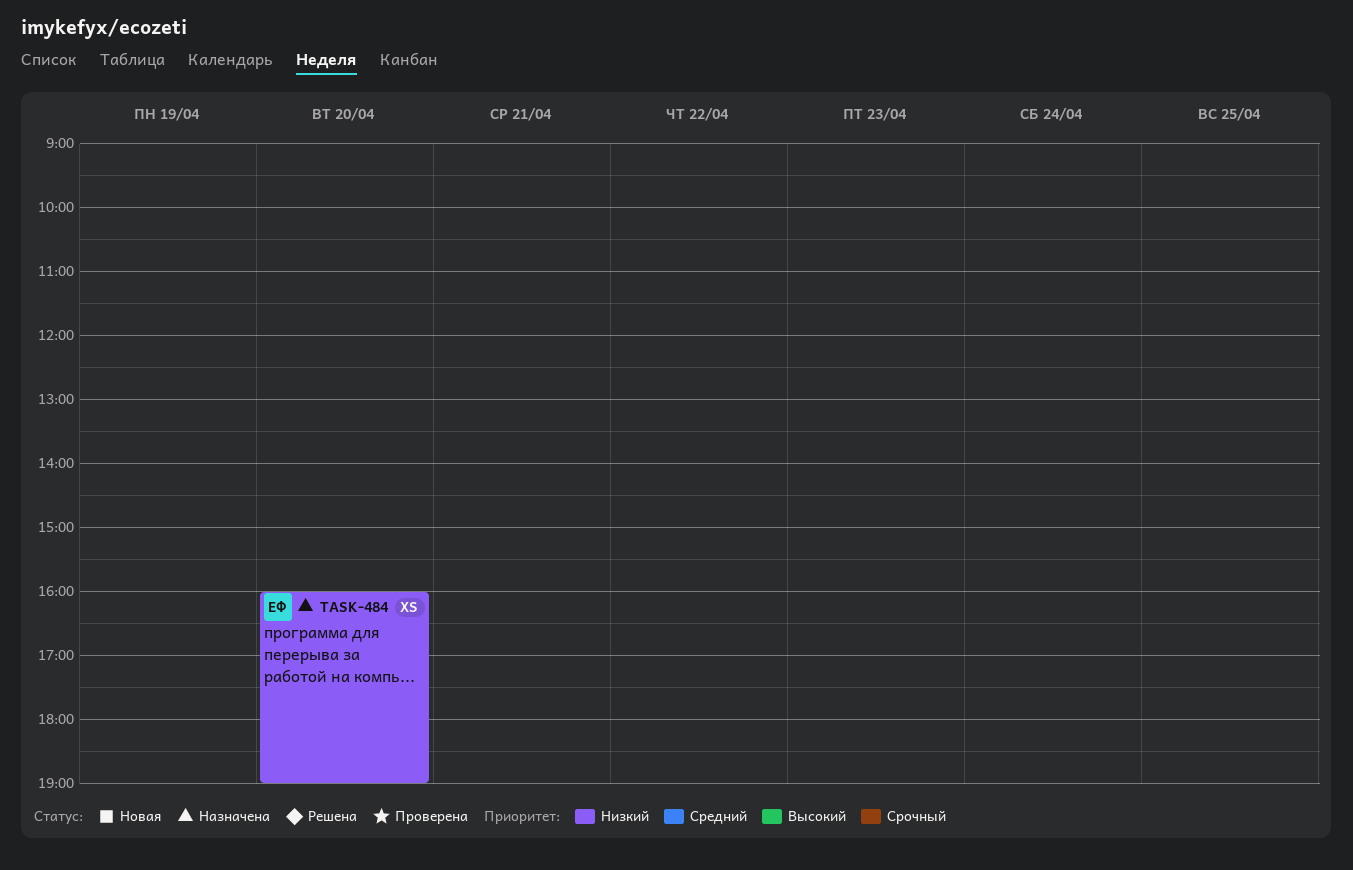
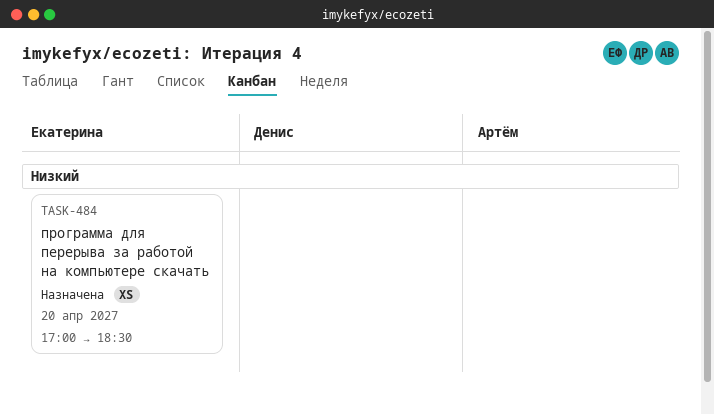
TASK-484, begins: 16:00 -> 17:00
TASK-484, ends: 19:00 -> 18:30

